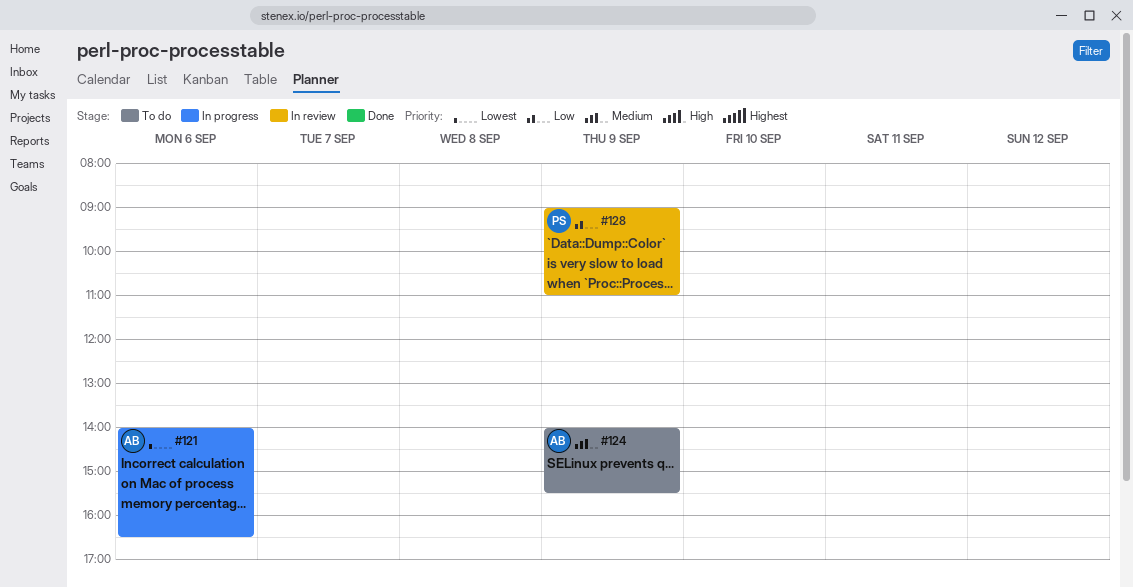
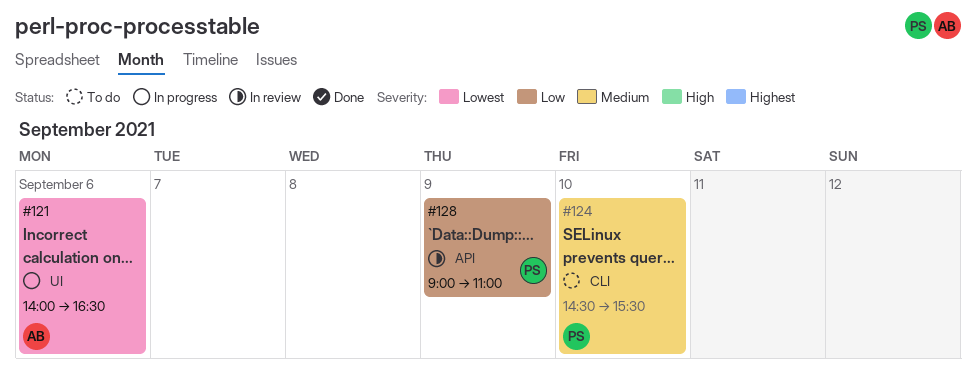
#124, owner: AB -> PS
#124, day: Sep 9 -> Sep 10
#124, begins: 14:00 -> 14:30

